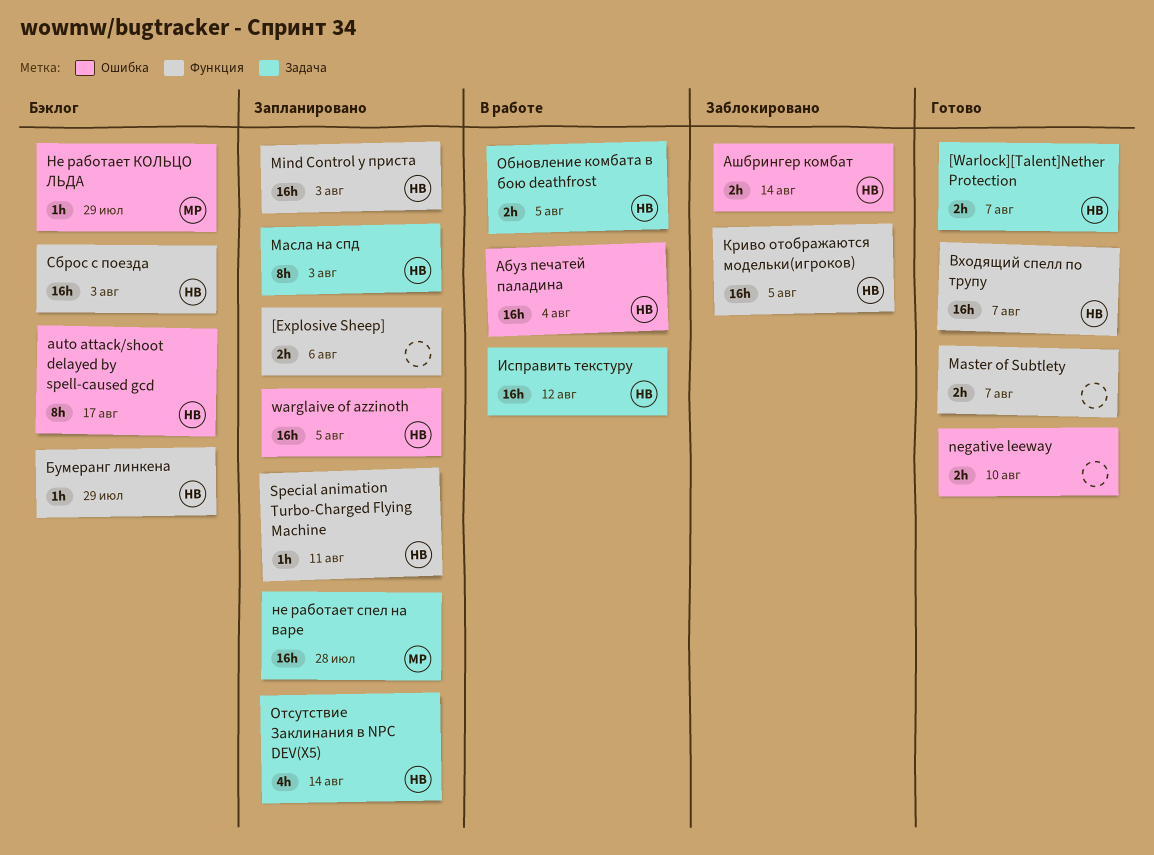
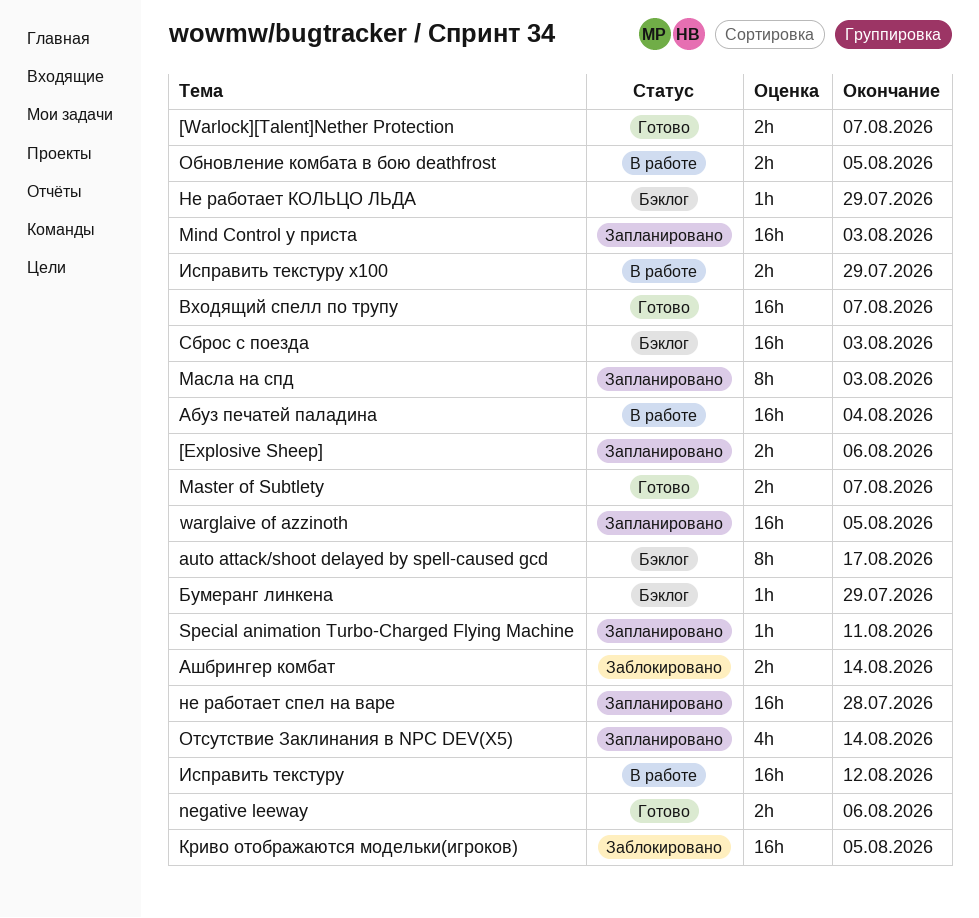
negative leeway, due: Aug 10 -> Aug 6
Исправить текстуру х100: none -> present

